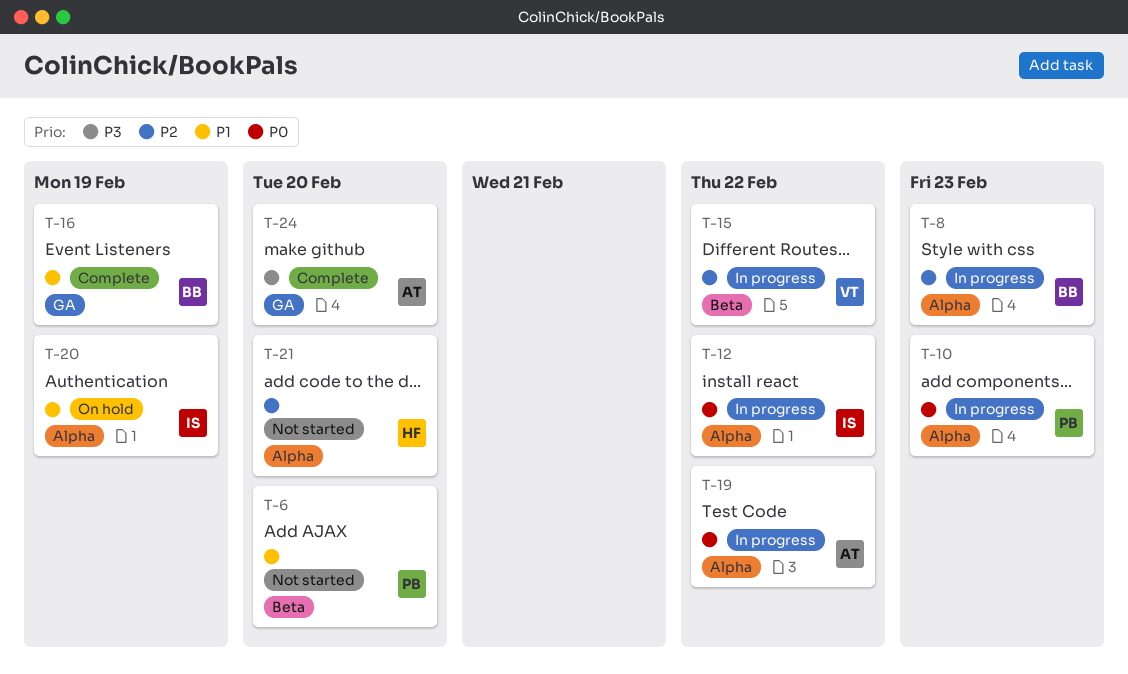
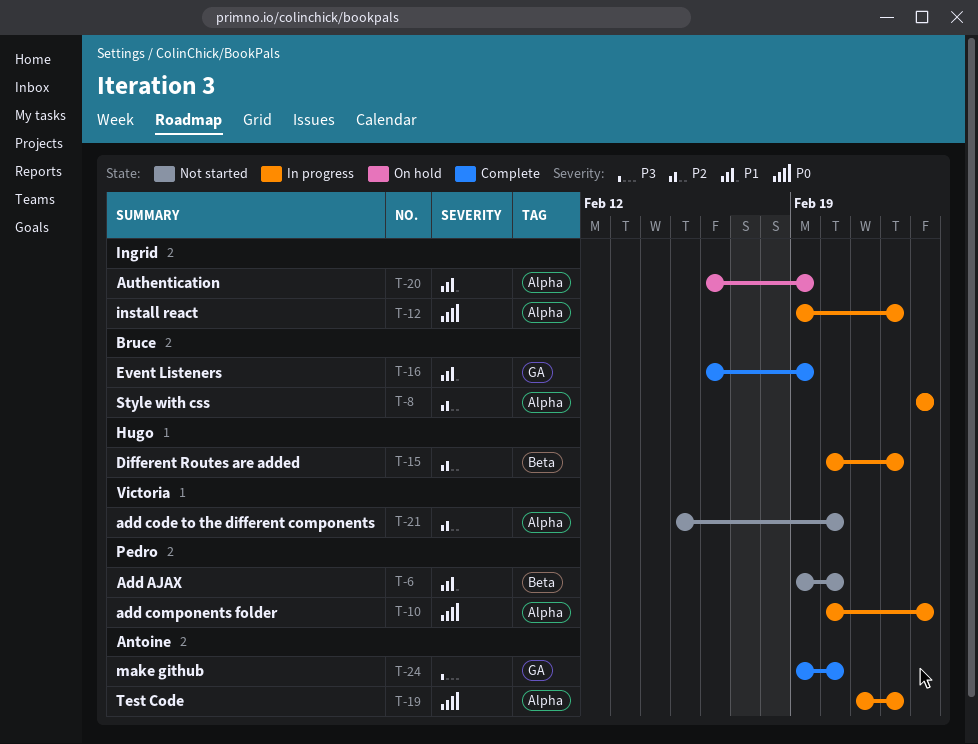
T-15, owner: Victoria -> Hugo
T-21, owner: Hugo -> Victoria

